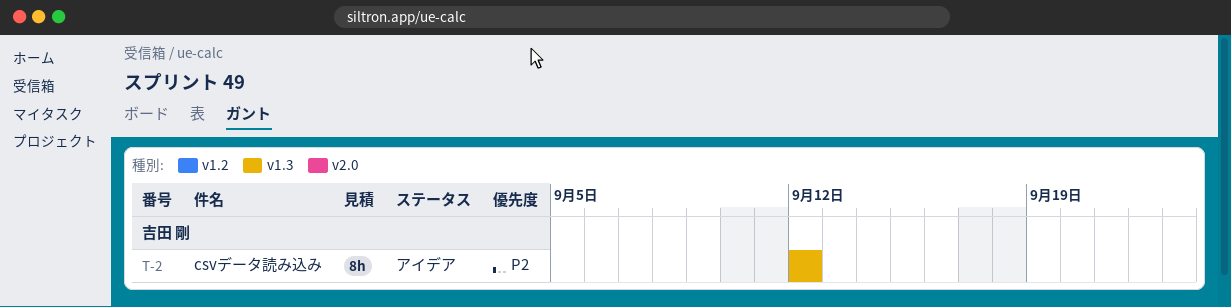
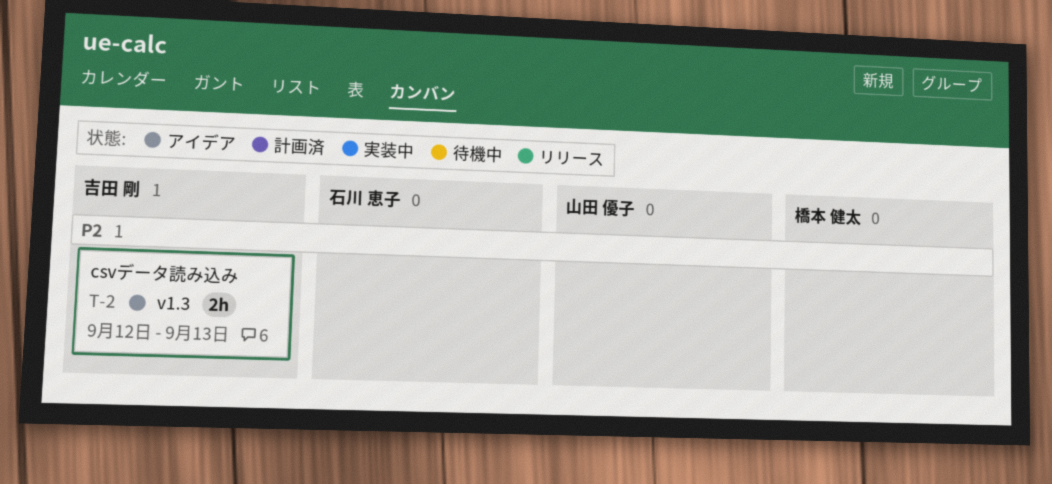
T-2, estimate: 8h -> 2h
T-2, due: Sep 12 -> Sep 13

